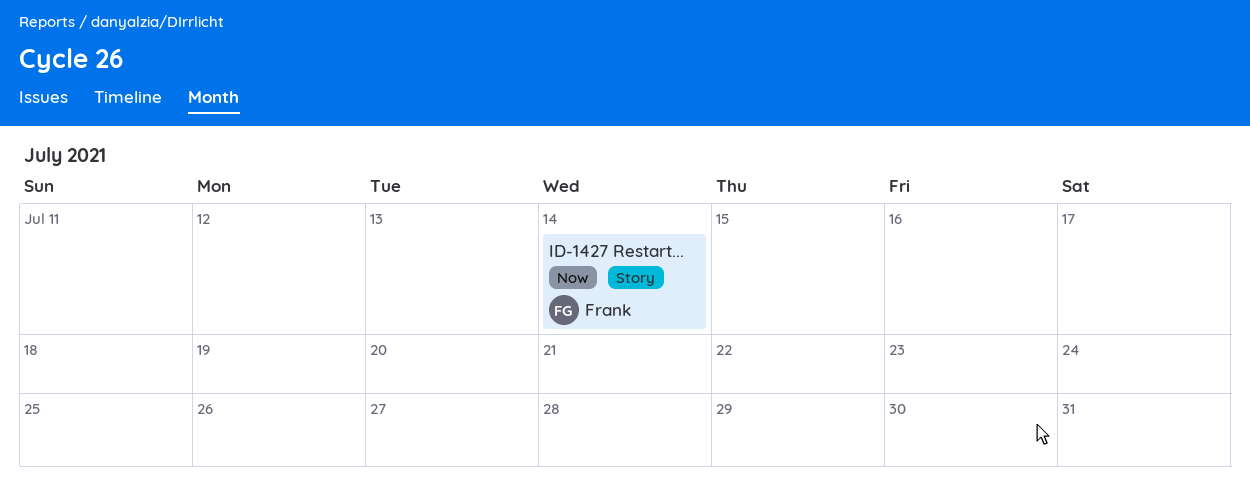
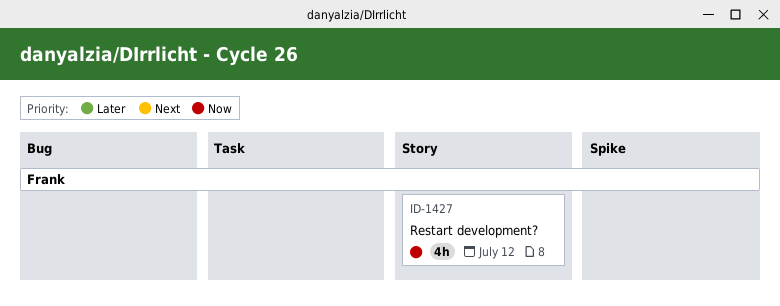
ID-1427, due: Jul 14 -> Jul 12

